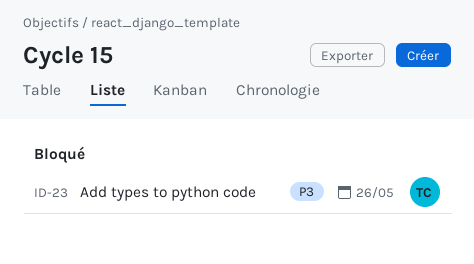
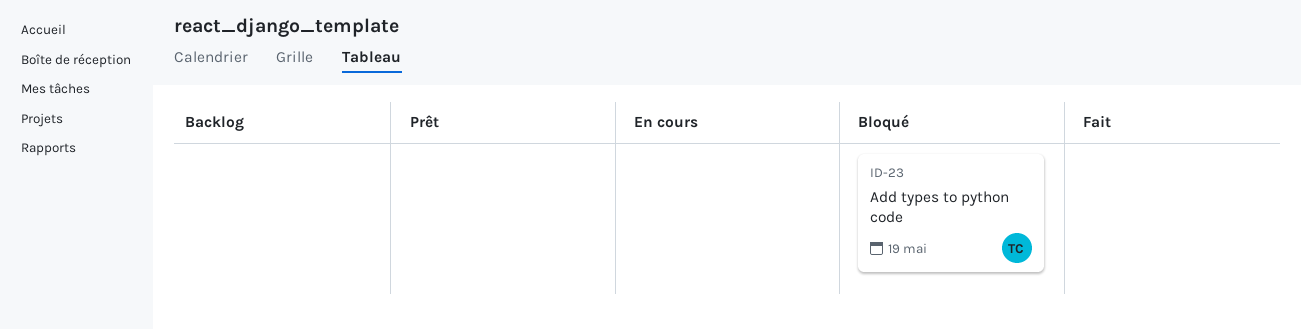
ID-23, due: May 26 -> May 19

